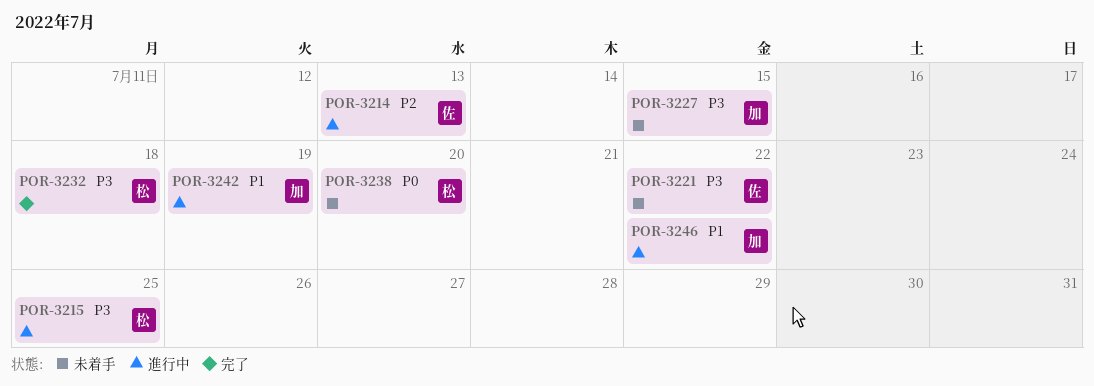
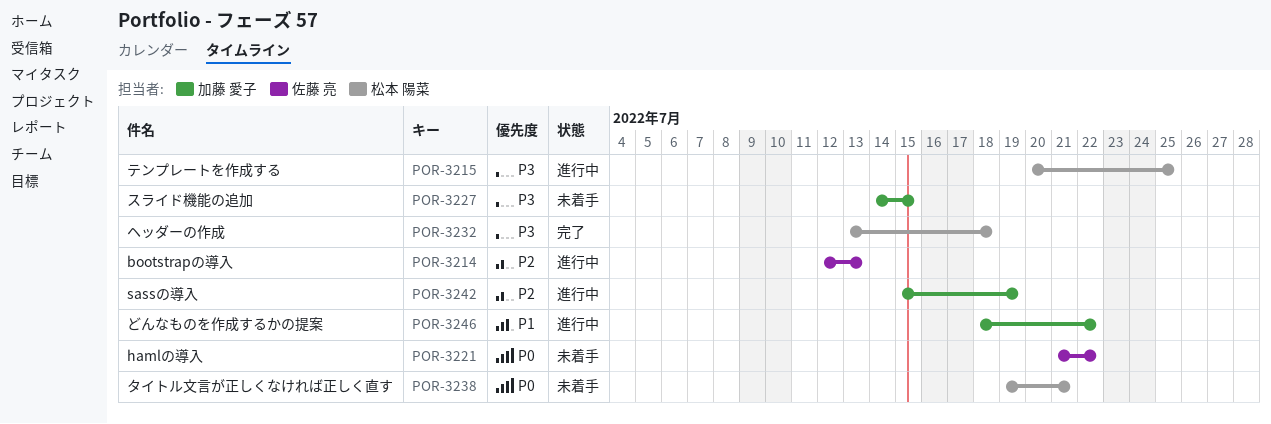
POR-3221, priority: P3 -> P0
POR-3238, due: Jul 20 -> Jul 21
POR-3242, priority: P1 -> P2

